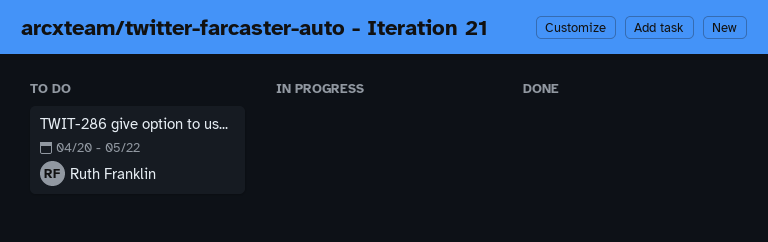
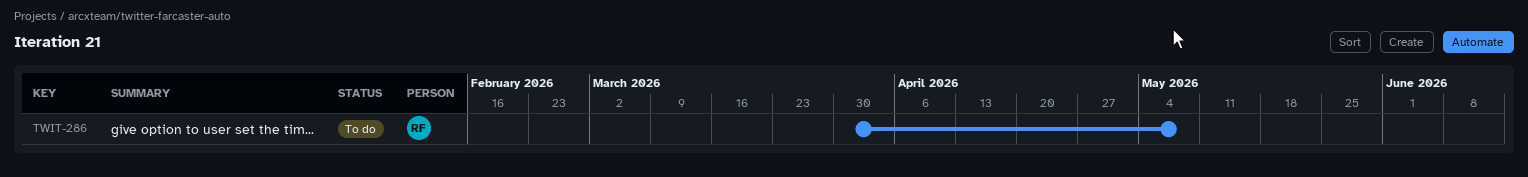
TWIT-286, start: Apr 20 -> Mar 30
TWIT-286, due: May 22 -> May 8

